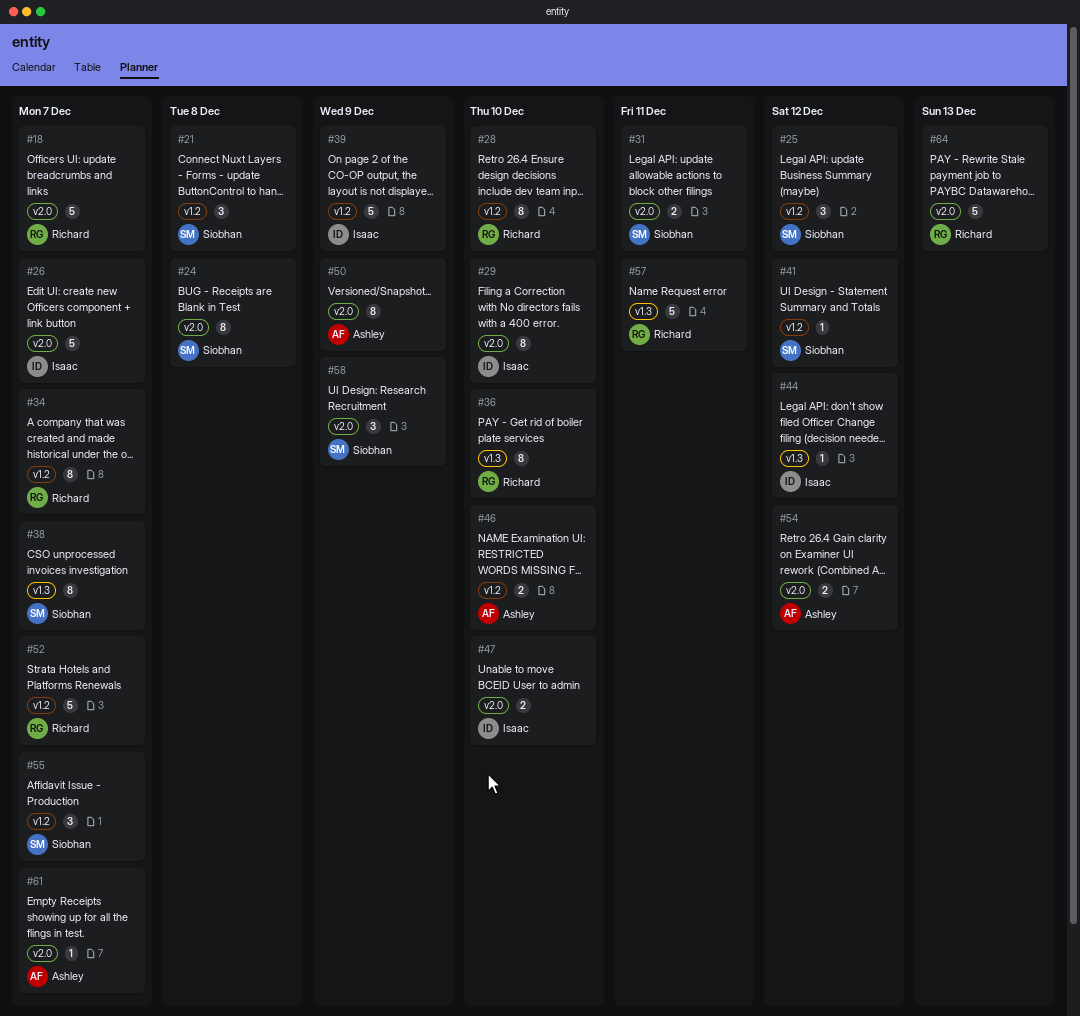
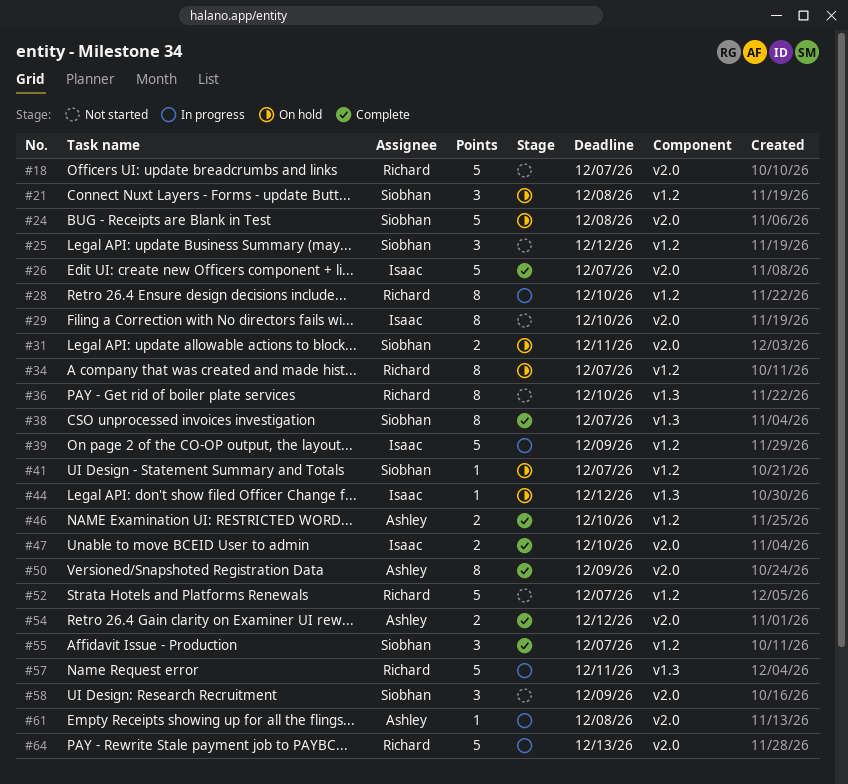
#24, estimate: 8 -> 5
#41, due: Dec 12 -> Dec 7
#61, due: Dec 7 -> Dec 8

